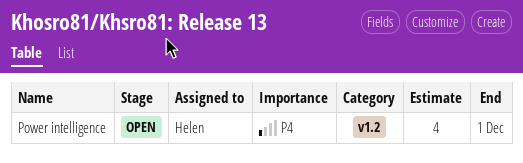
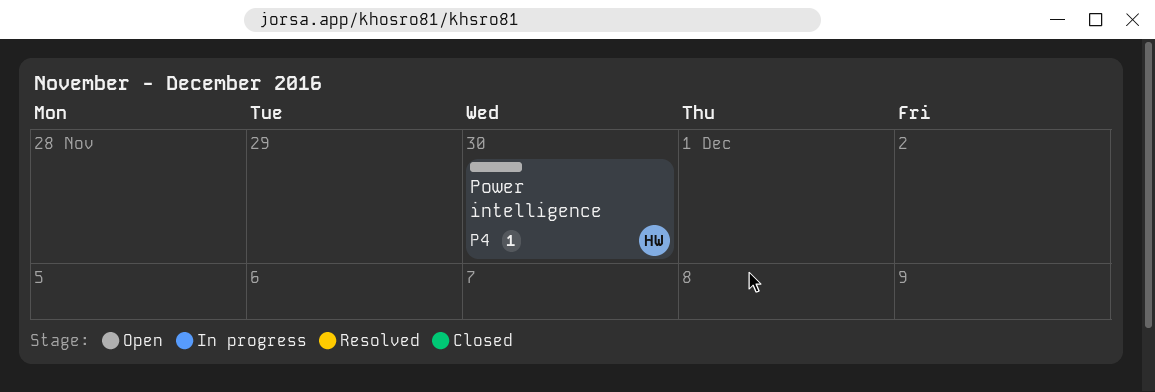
Power intelligence, estimate: 4 -> 1
Power intelligence, due: Dec 1 -> Nov 30

